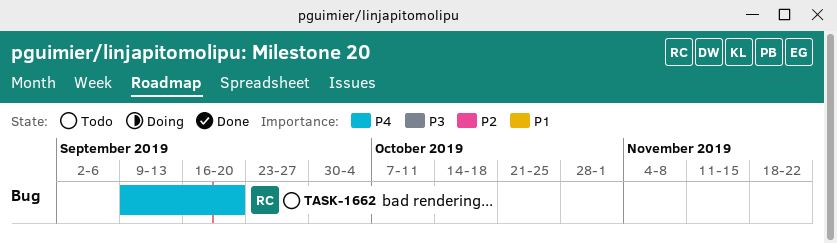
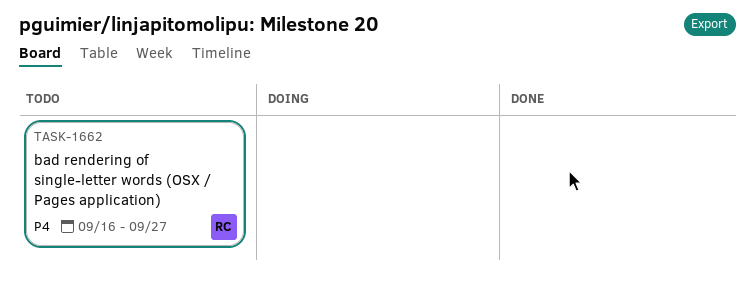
TASK-1662, start: Sep 9 -> Sep 16
TASK-1662, due: Sep 20 -> Sep 27

